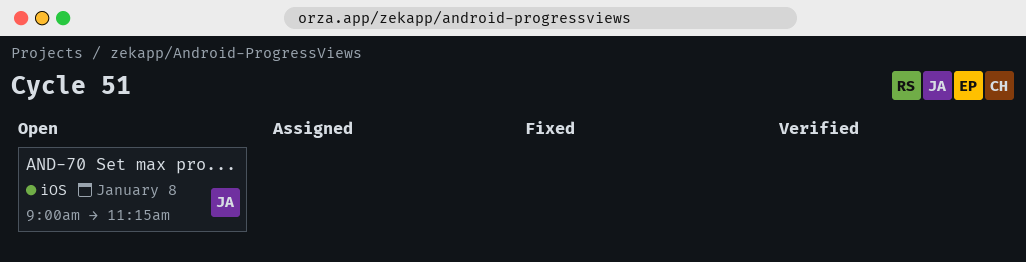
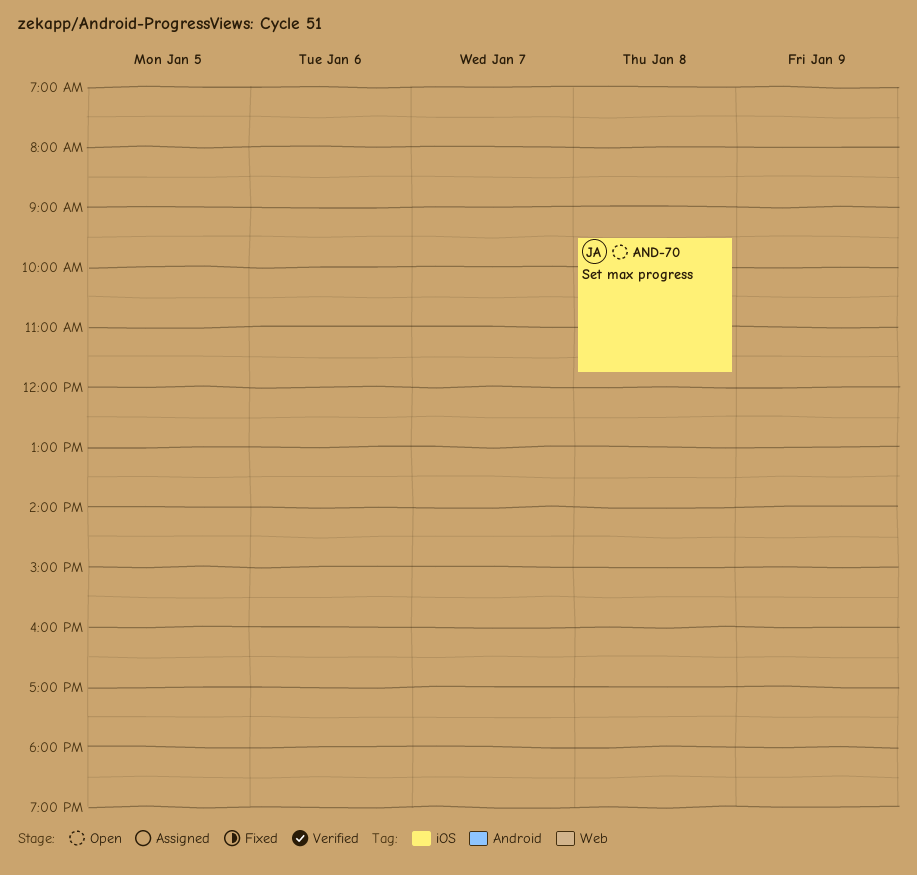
AND-70, begins: 09:00 -> 09:30
AND-70, ends: 11:15 -> 11:45

